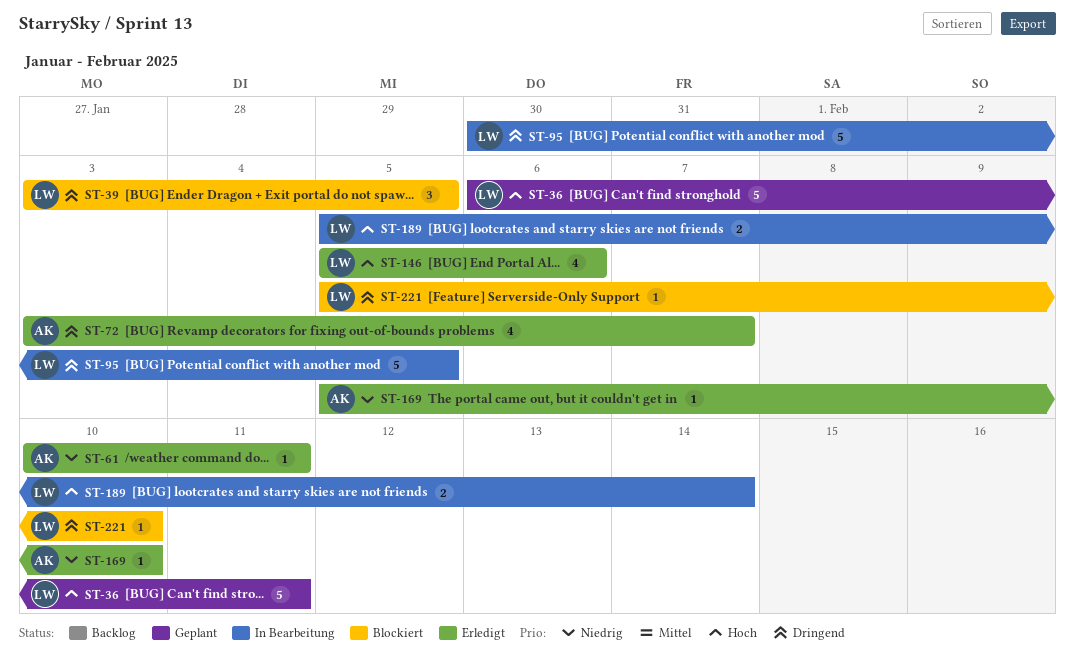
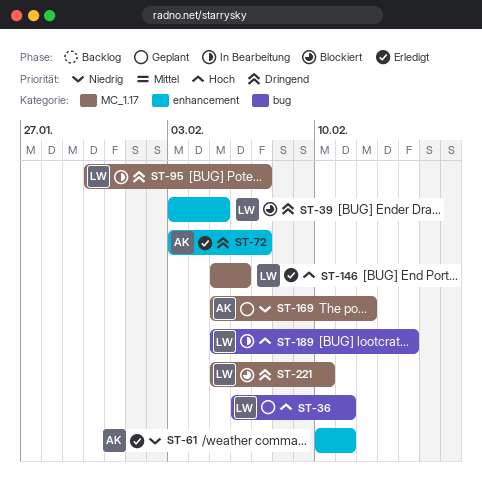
ST-95, due: Feb 5 -> Feb 7
ST-169, status: Erledigt -> Geplant
ST-169, due: Feb 10 -> Feb 12

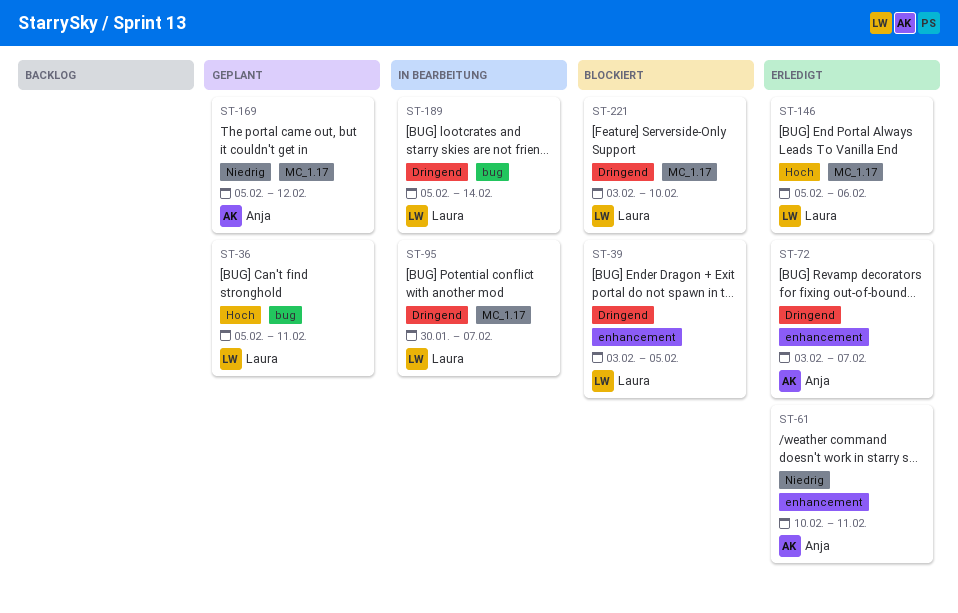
ST-36, start: Feb 6 -> Feb 5
ST-189, priority: Hoch -> Dringend
ST-221, start: Feb 5 -> Feb 3

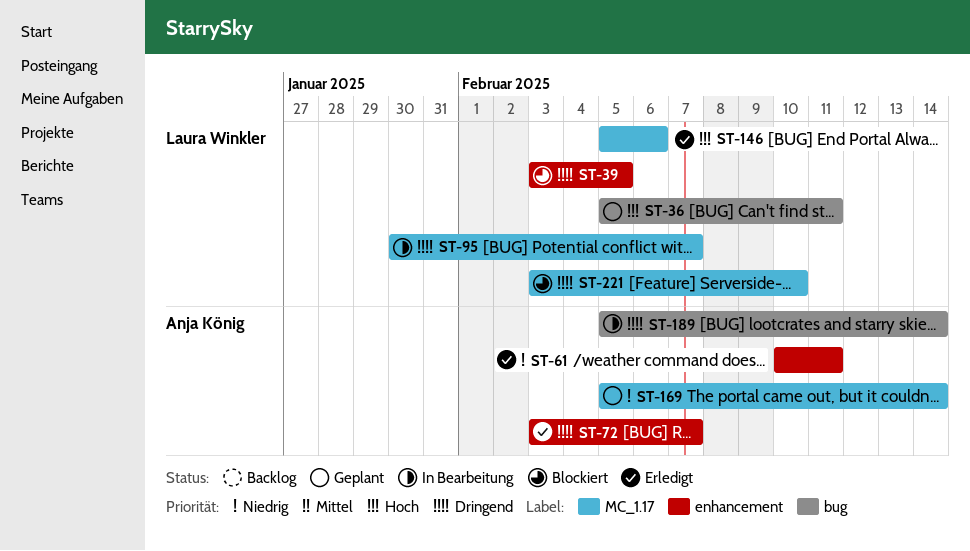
ST-169, due: Feb 12 -> Feb 14
ST-189, owner: Laura Winkler -> Anja König

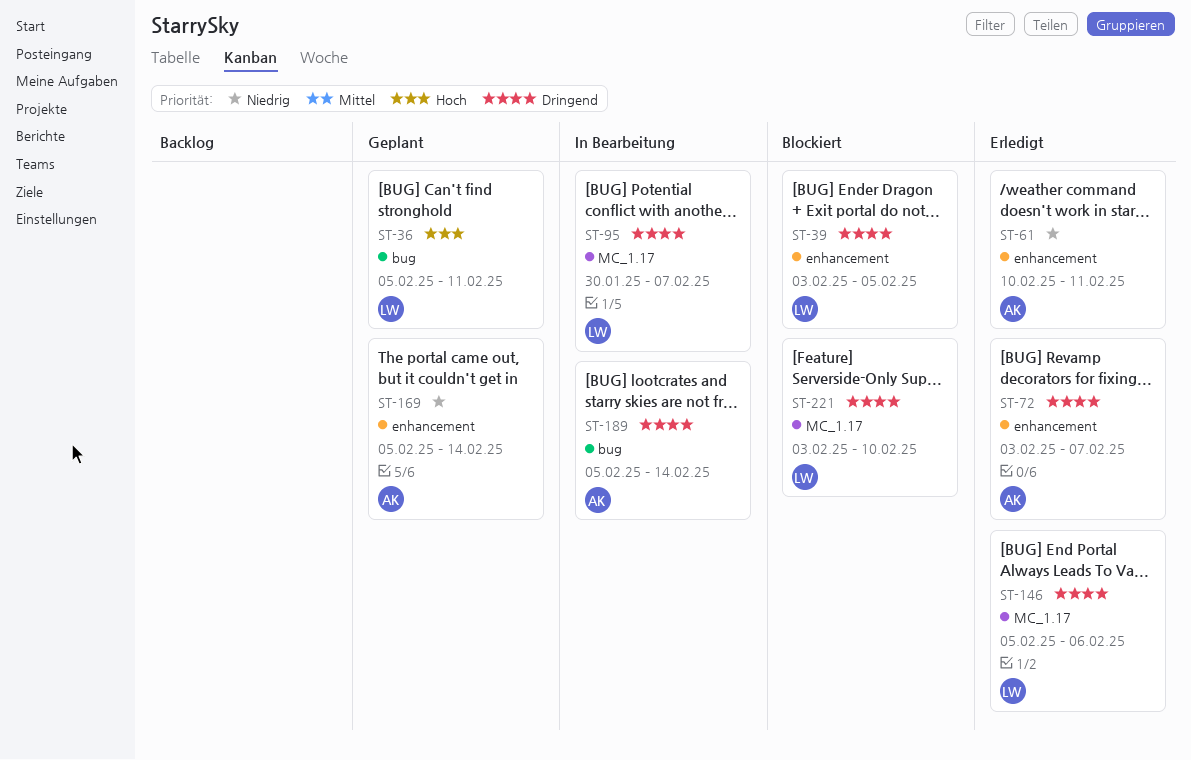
ST-146, priority: Hoch -> Dringend
ST-169, label: MC_1.17 -> enhancement

